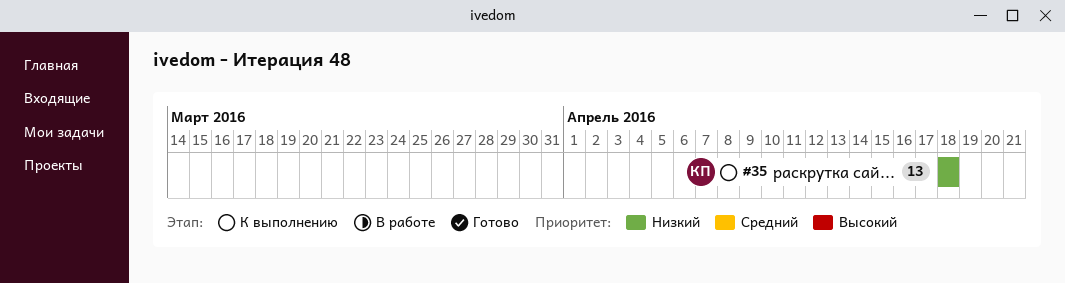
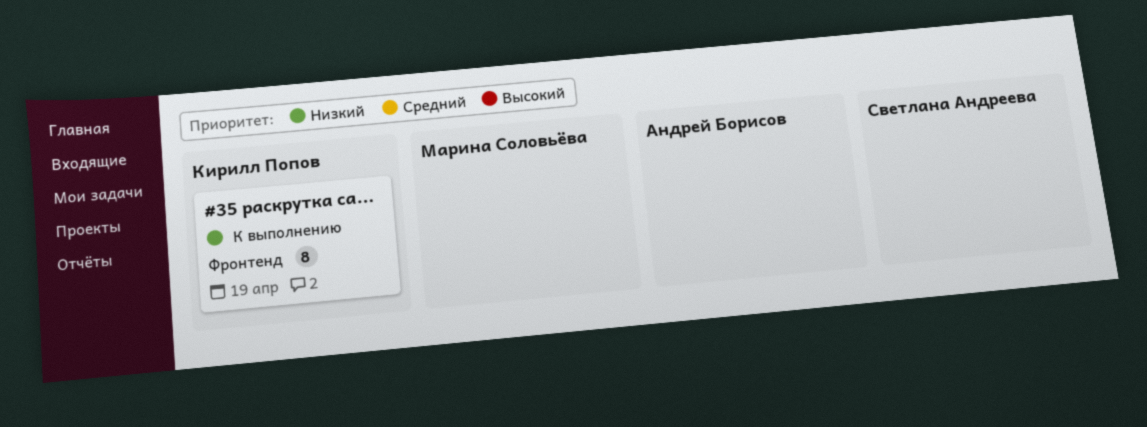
#35, estimate: 13 -> 8
#35, due: Apr 18 -> Apr 19

